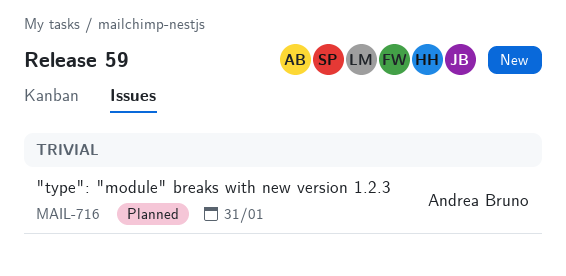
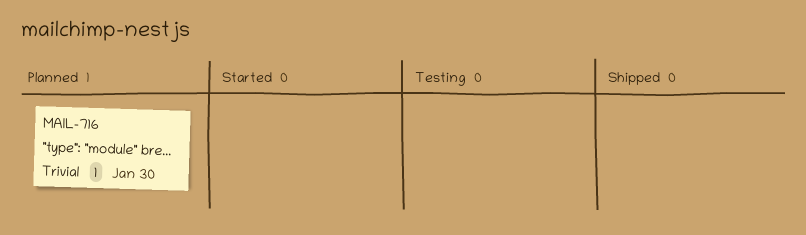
MAIL-716, due: Jan 31 -> Jan 30

